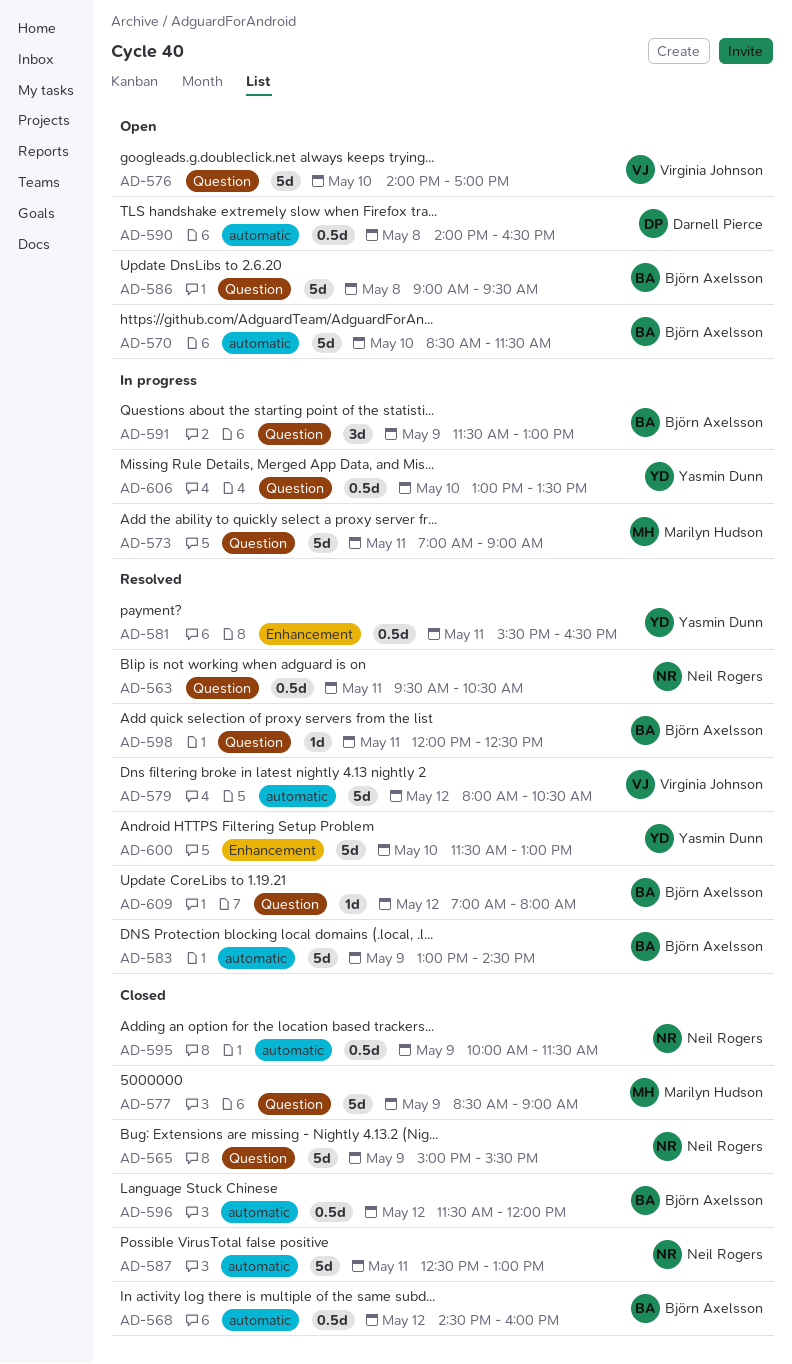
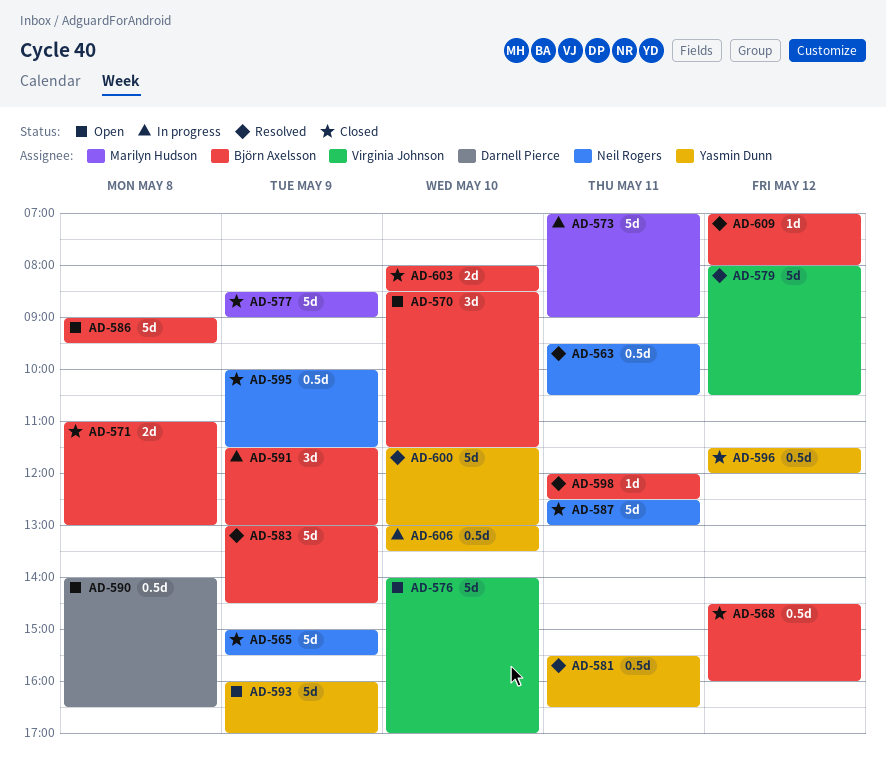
AD-570, estimate: 5d -> 3d
AD-571: none -> present
AD-593: none -> present
AD-596, owner: Björn Axelsson -> Yasmin Dunn
AD-603: none -> present

